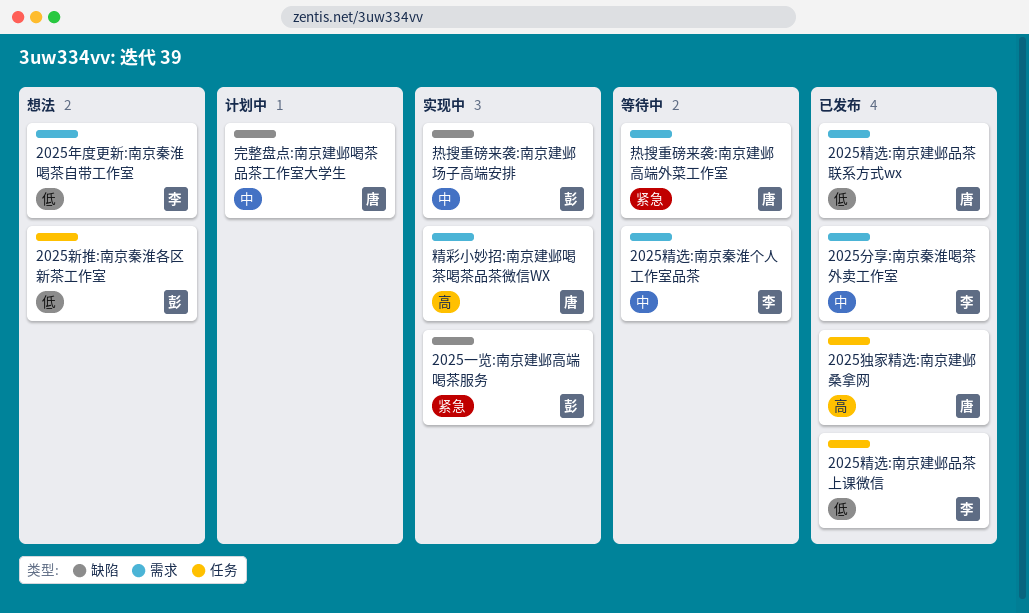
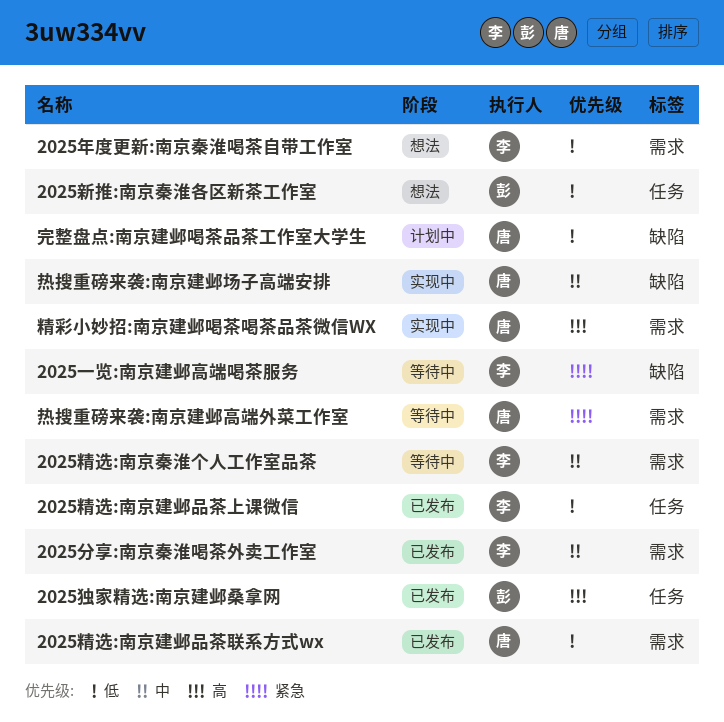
2025一览:南京建邺高端喝茶服务, status: 实现中 -> 等待中
2025一览:南京建邺高端喝茶服务, owner: 彭 -> 李
2025独家精选:南京建邺桑拿网, owner: 唐 -> 彭
完整盘点:南京建邺喝茶品茶工作室大学生, priority: 中 -> 低
热搜重磅来袭:南京建邺场子高端安排, owner: 彭 -> 唐

